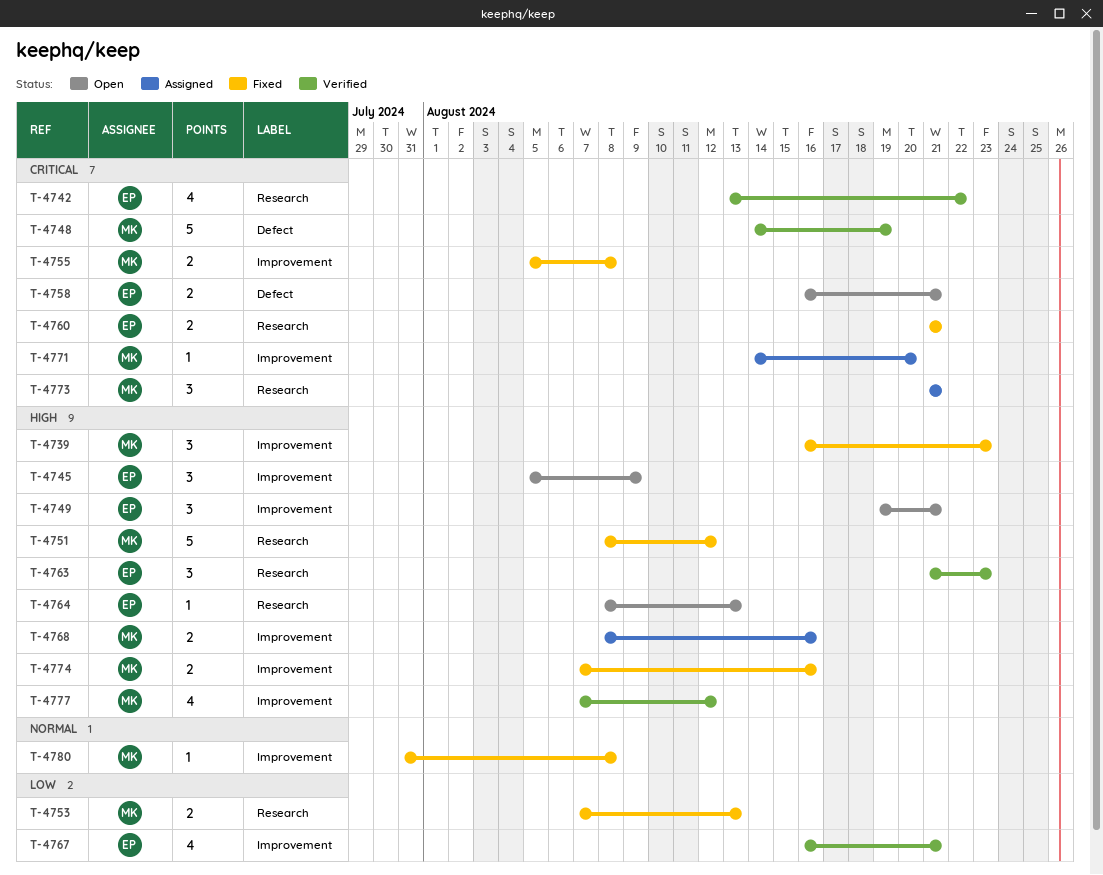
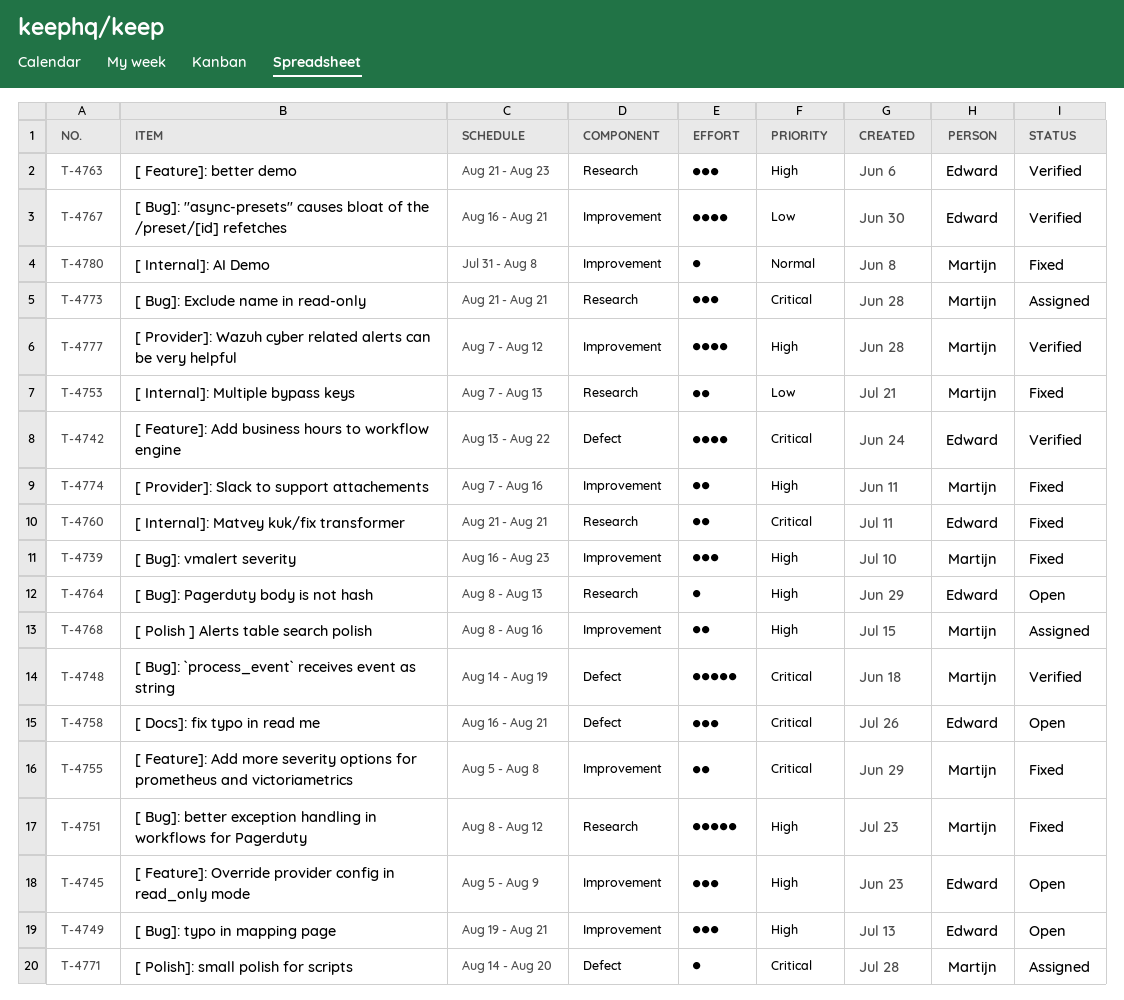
T-4742, label: Research -> Defect
T-4758, estimate: 2 -> 3
T-4771, label: Improvement -> Defect

